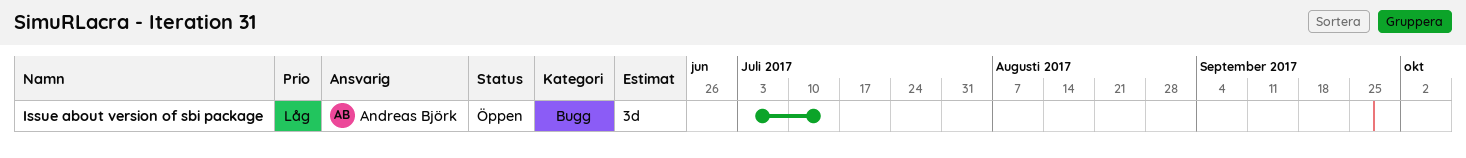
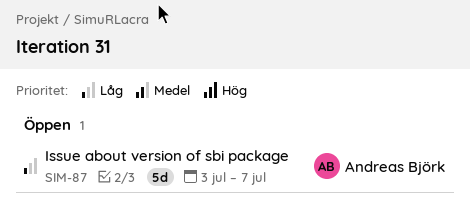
Issue about version of sbi package, estimate: 3d -> 5d
Issue about version of sbi package, due: Jul 14 -> Jul 7

